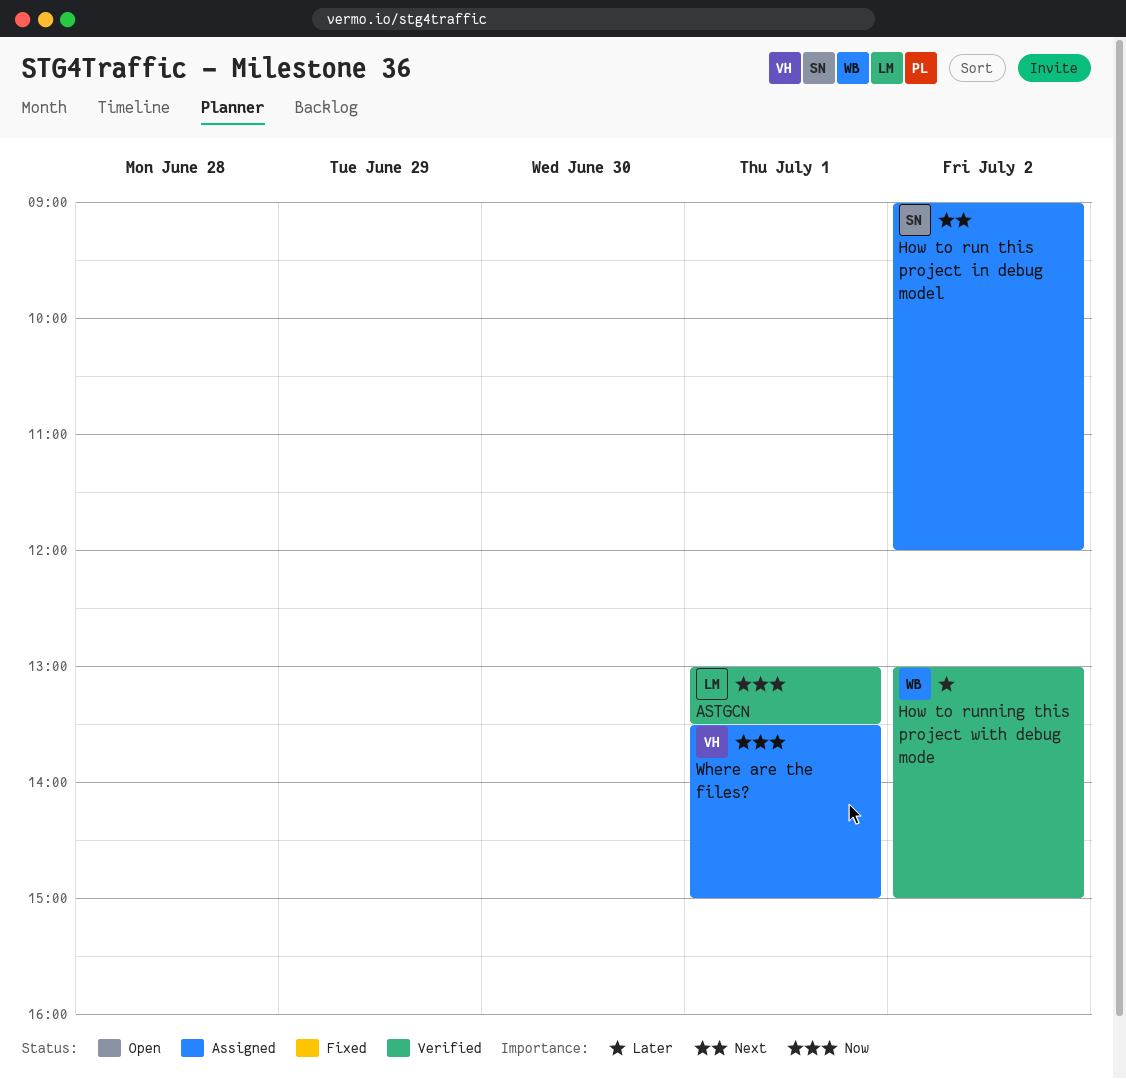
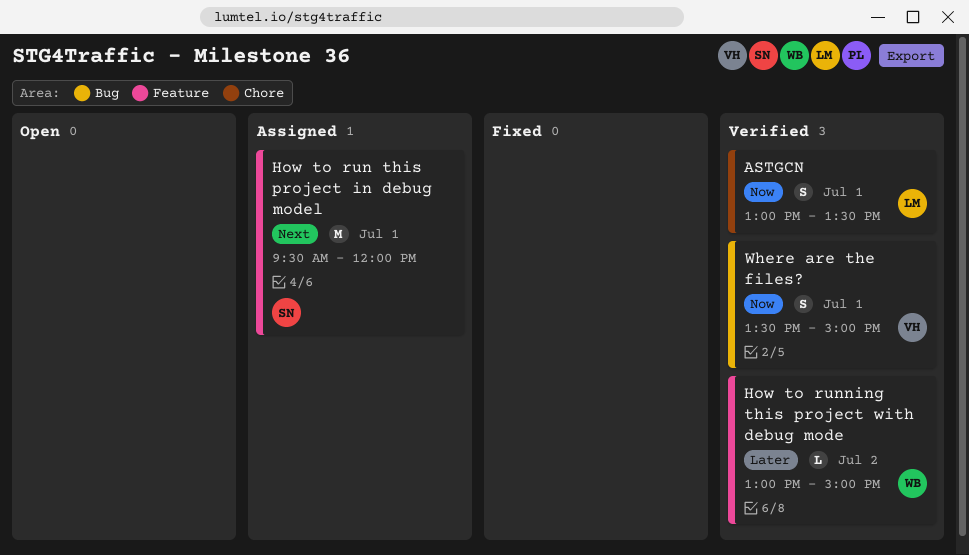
How to run this project in debug model, day: Jul 2 -> Jul 1
How to run this project in debug model, begins: 09:00 -> 09:30
Where are the files?, status: Assigned -> Verified

